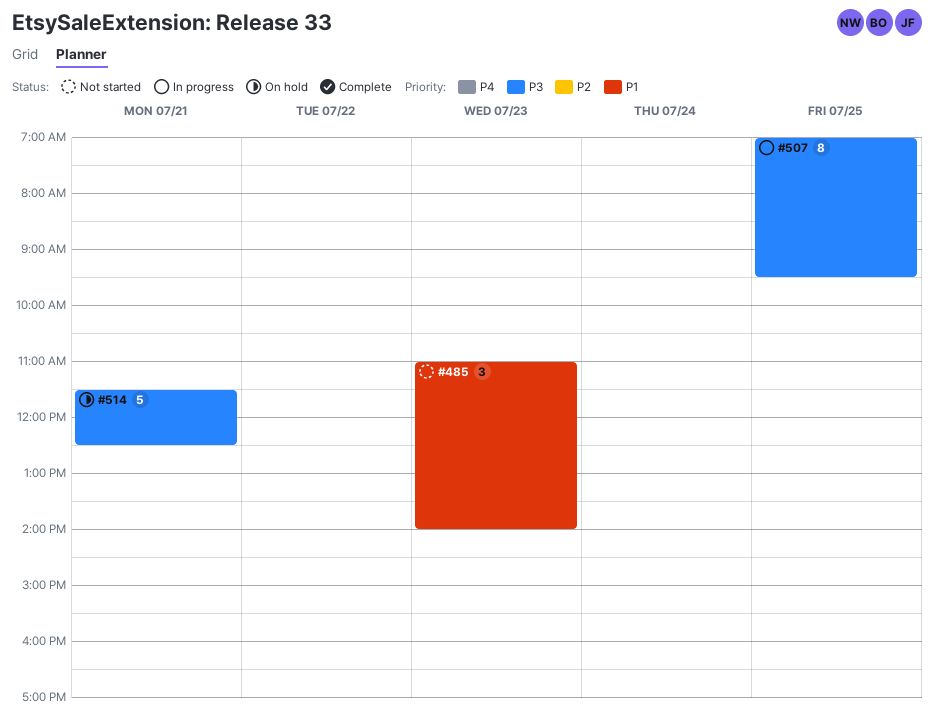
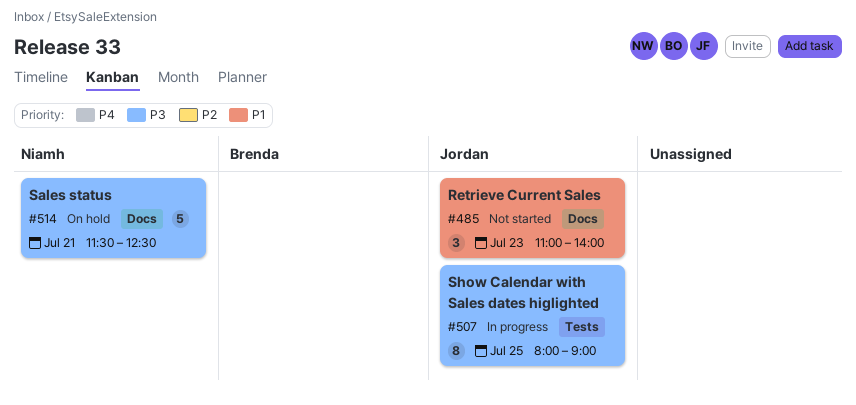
#507, begins: 07:00 -> 08:00
#507, ends: 09:30 -> 09:00

